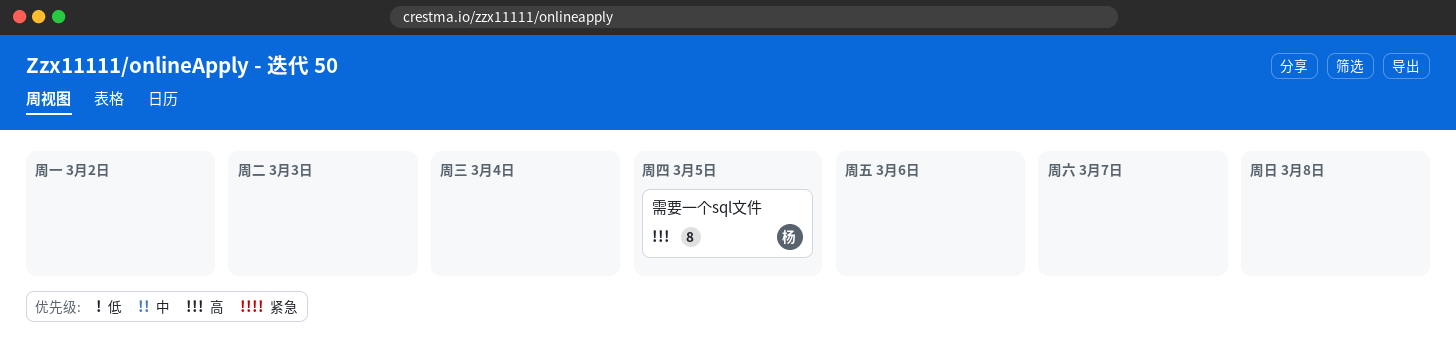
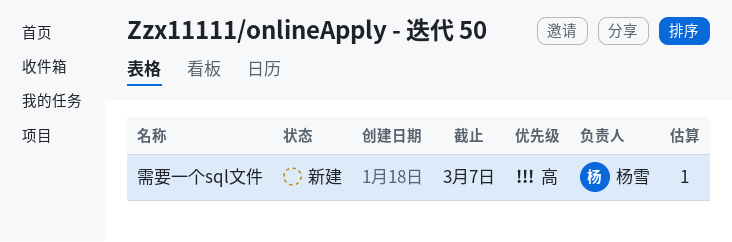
需要一个sql文件, estimate: 8 -> 1
需要一个sql文件, due: Mar 5 -> Mar 7

